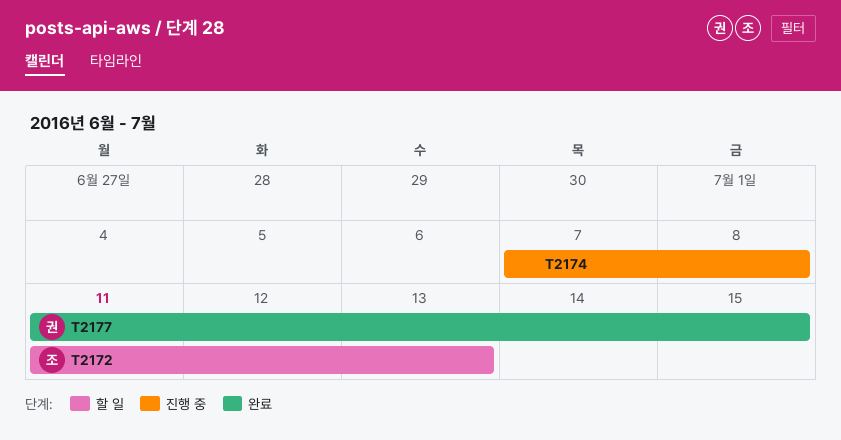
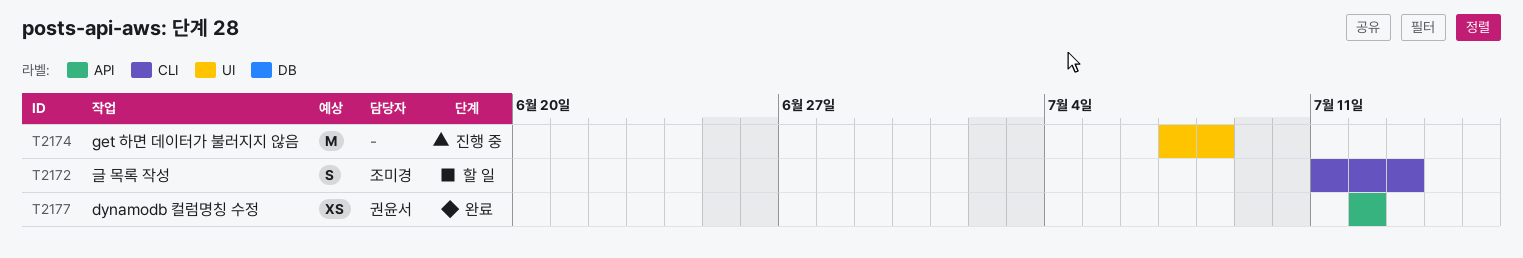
T2177, start: Jul 11 -> Jul 12
T2177, due: Jul 15 -> Jul 12

